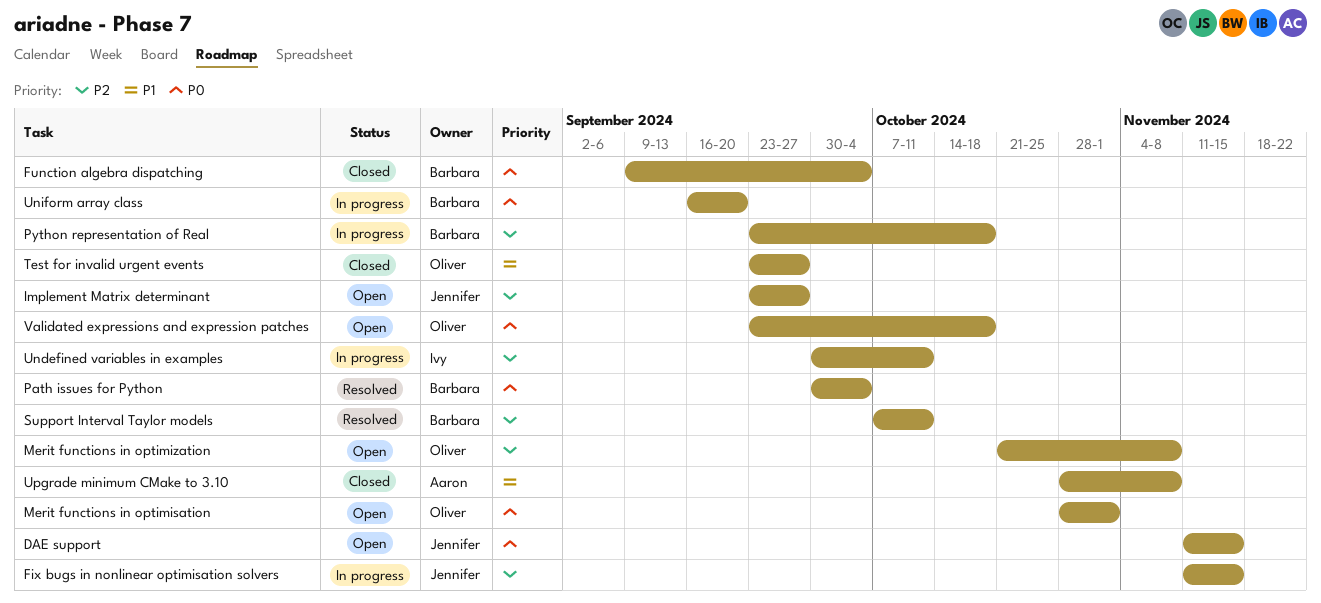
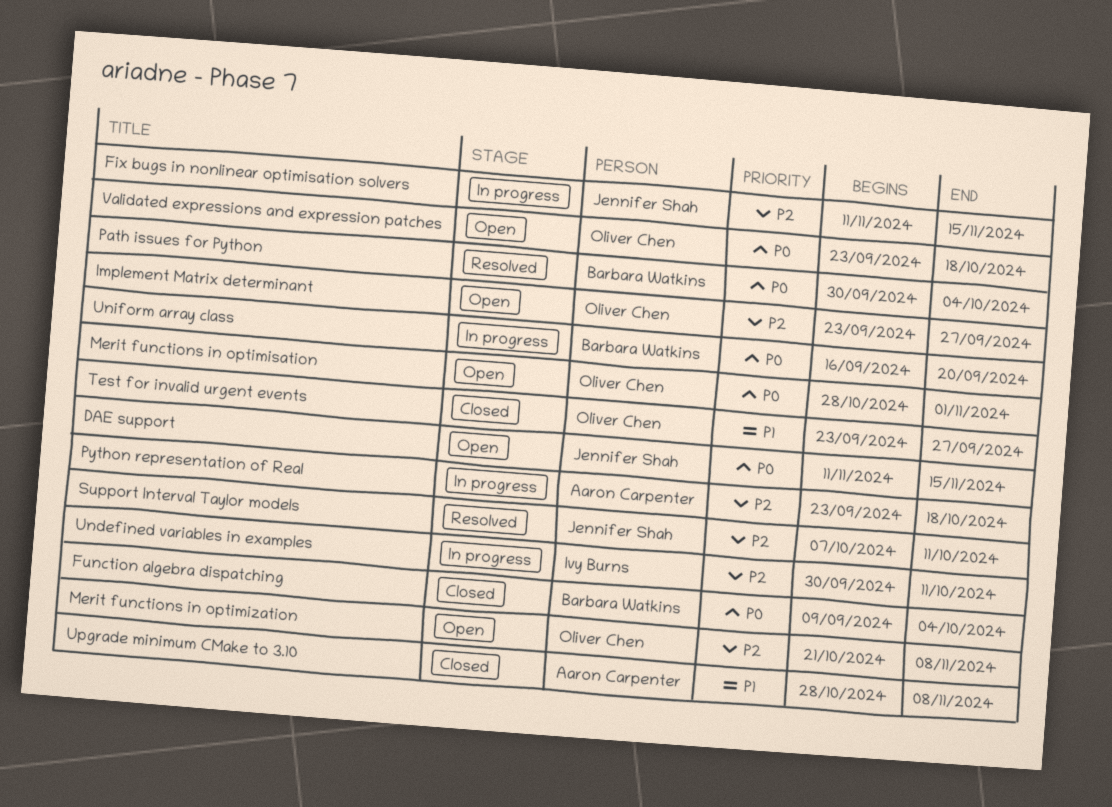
Implement Matrix determinant, owner: Jennifer Shah -> Oliver Chen
Python representation of Real, owner: Barbara Watkins -> Aaron Carpenter
Support Interval Taylor models, owner: Barbara Watkins -> Jennifer Shah

